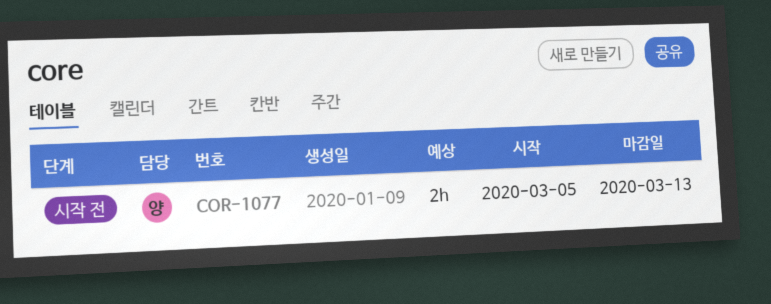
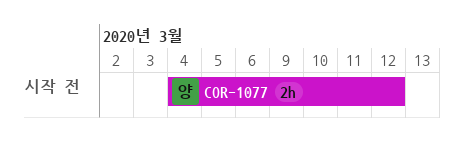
COR-1077, start: Mar 5 -> Mar 4
COR-1077, due: Mar 13 -> Mar 12

